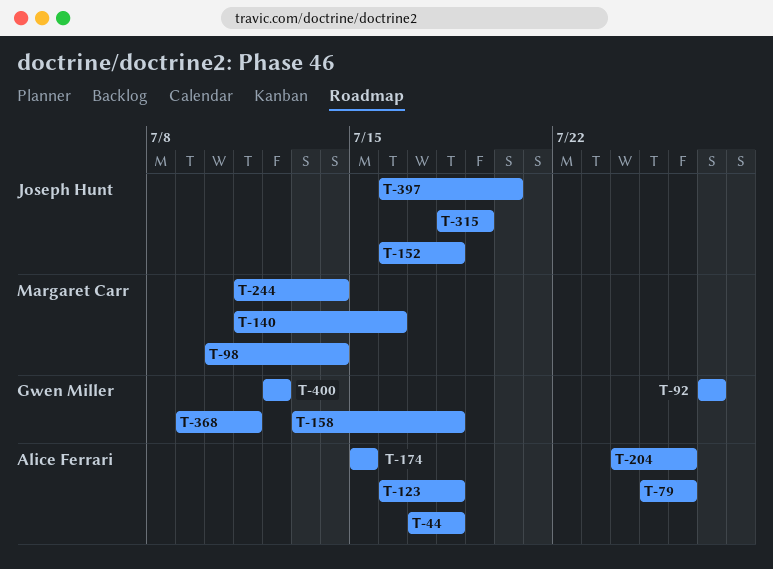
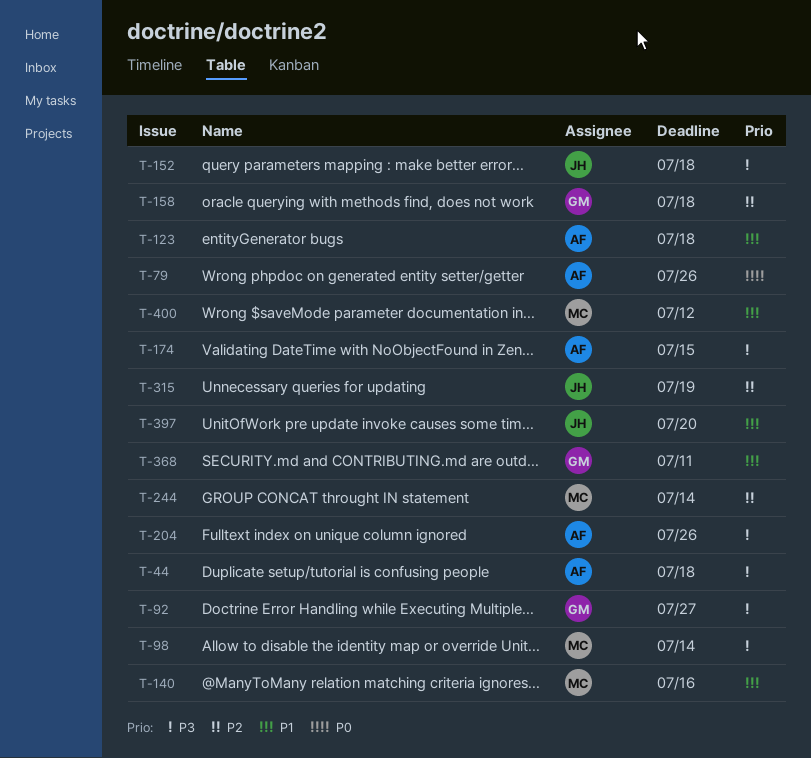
T-400, owner: Gwen Miller -> Margaret Carr

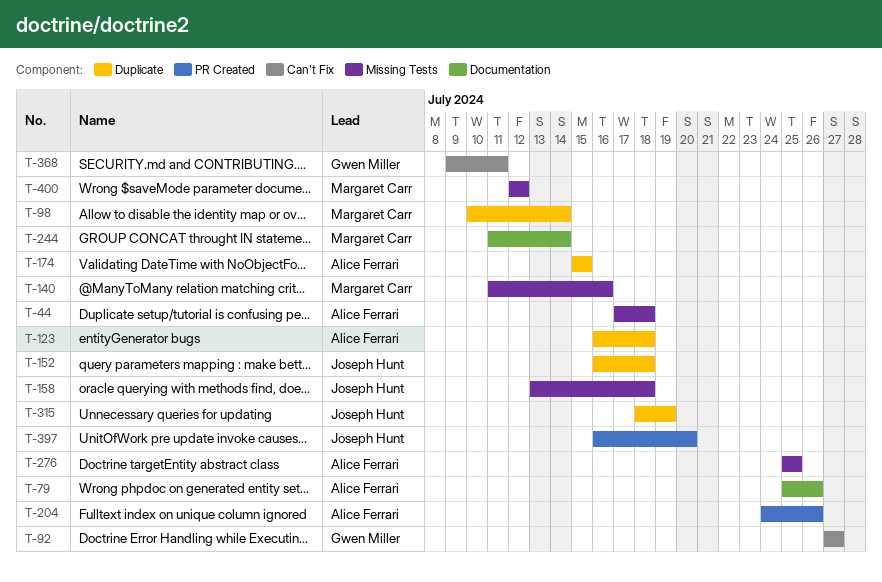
T-158, owner: Gwen Miller -> Joseph Hunt
T-276: none -> present

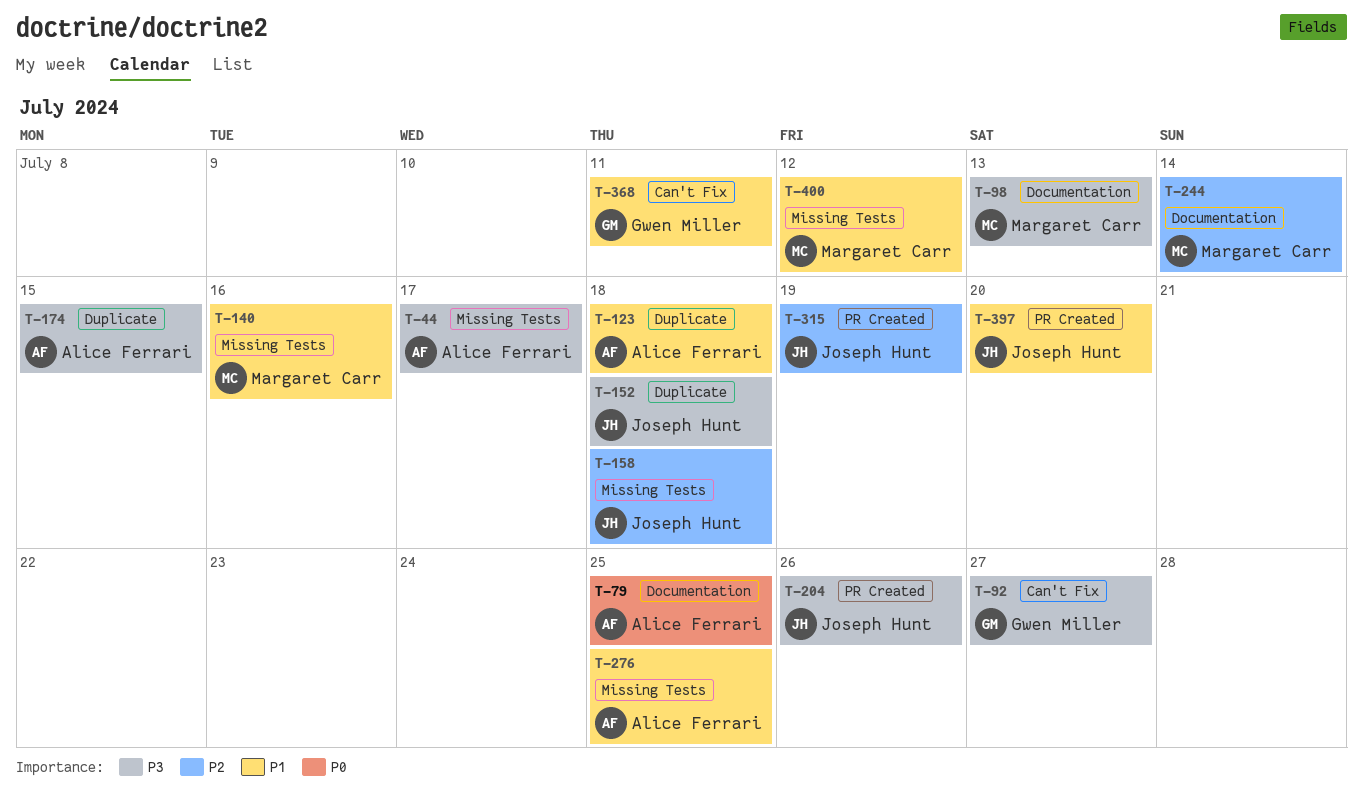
T-44, due: Jul 18 -> Jul 17
T-79, due: Jul 26 -> Jul 25
T-98, label: Duplicate -> Documentation
T-98, due: Jul 14 -> Jul 13
T-204, owner: Alice Ferrari -> Joseph Hunt
T-315, label: Duplicate -> PR Created

